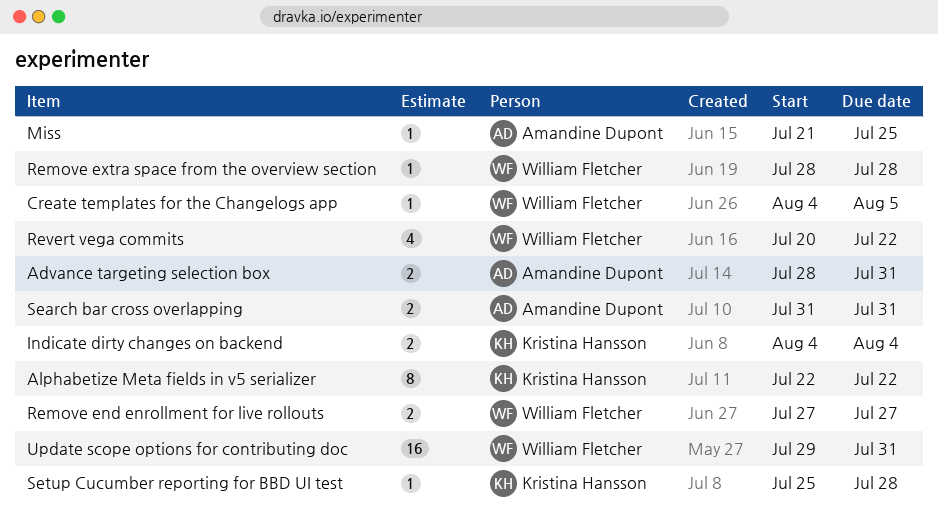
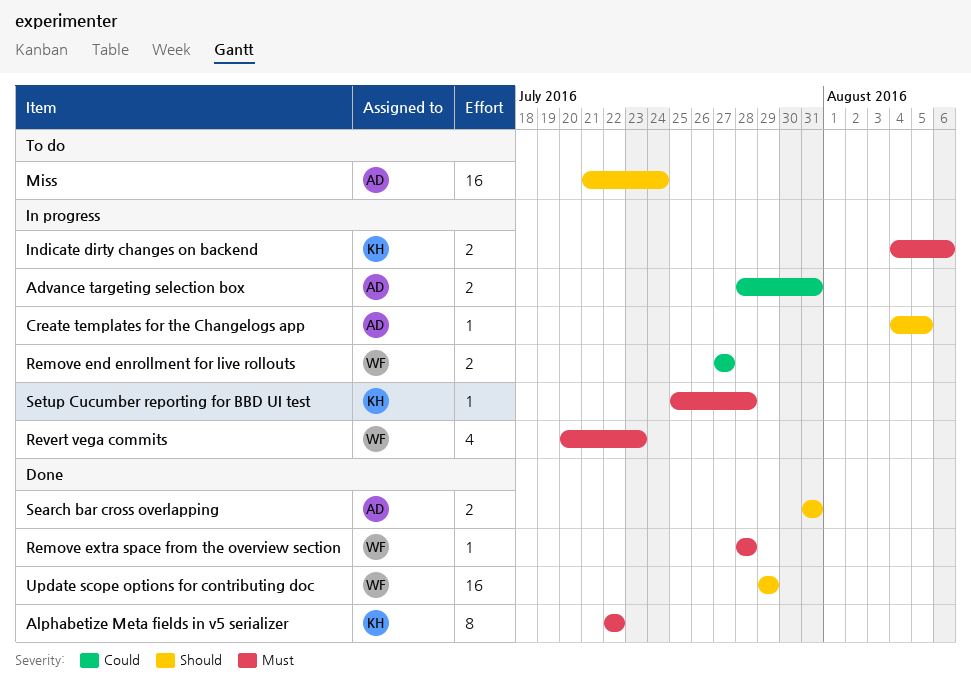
Create templates for the Changelogs app, owner: William Fletcher -> Amandine Dupont
Indicate dirty changes on backend, due: Aug 4 -> Aug 6
Miss, estimate: 1 -> 16
Miss, due: Jul 25 -> Jul 24
Revert vega commits, due: Jul 22 -> Jul 23
Update scope options for contributing doc, due: Jul 31 -> Jul 29

